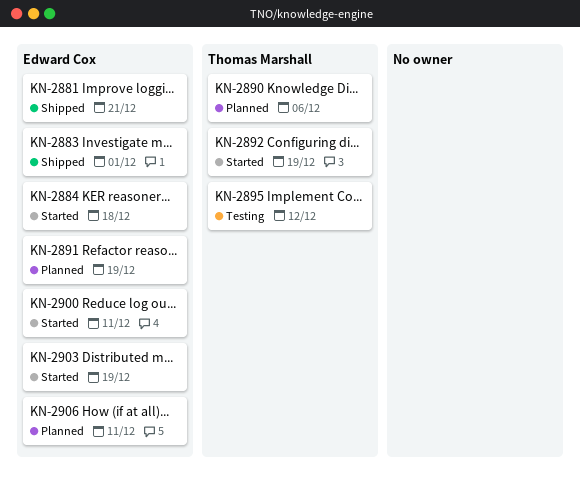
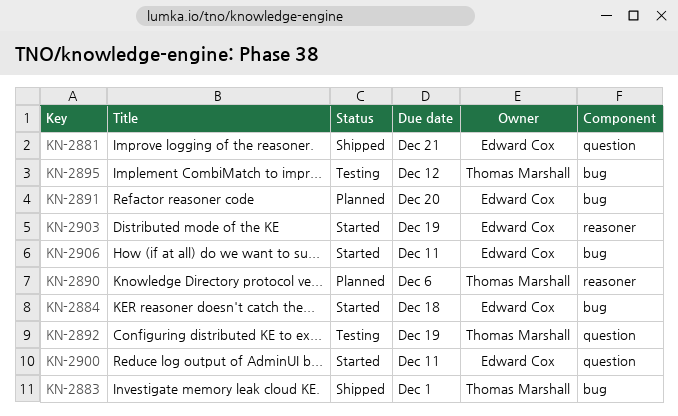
KN-2883, owner: Edward Cox -> Thomas Marshall
KN-2891, due: Dec 19 -> Dec 20
KN-2892, status: Started -> Testing
KN-2906, status: Planned -> Started

